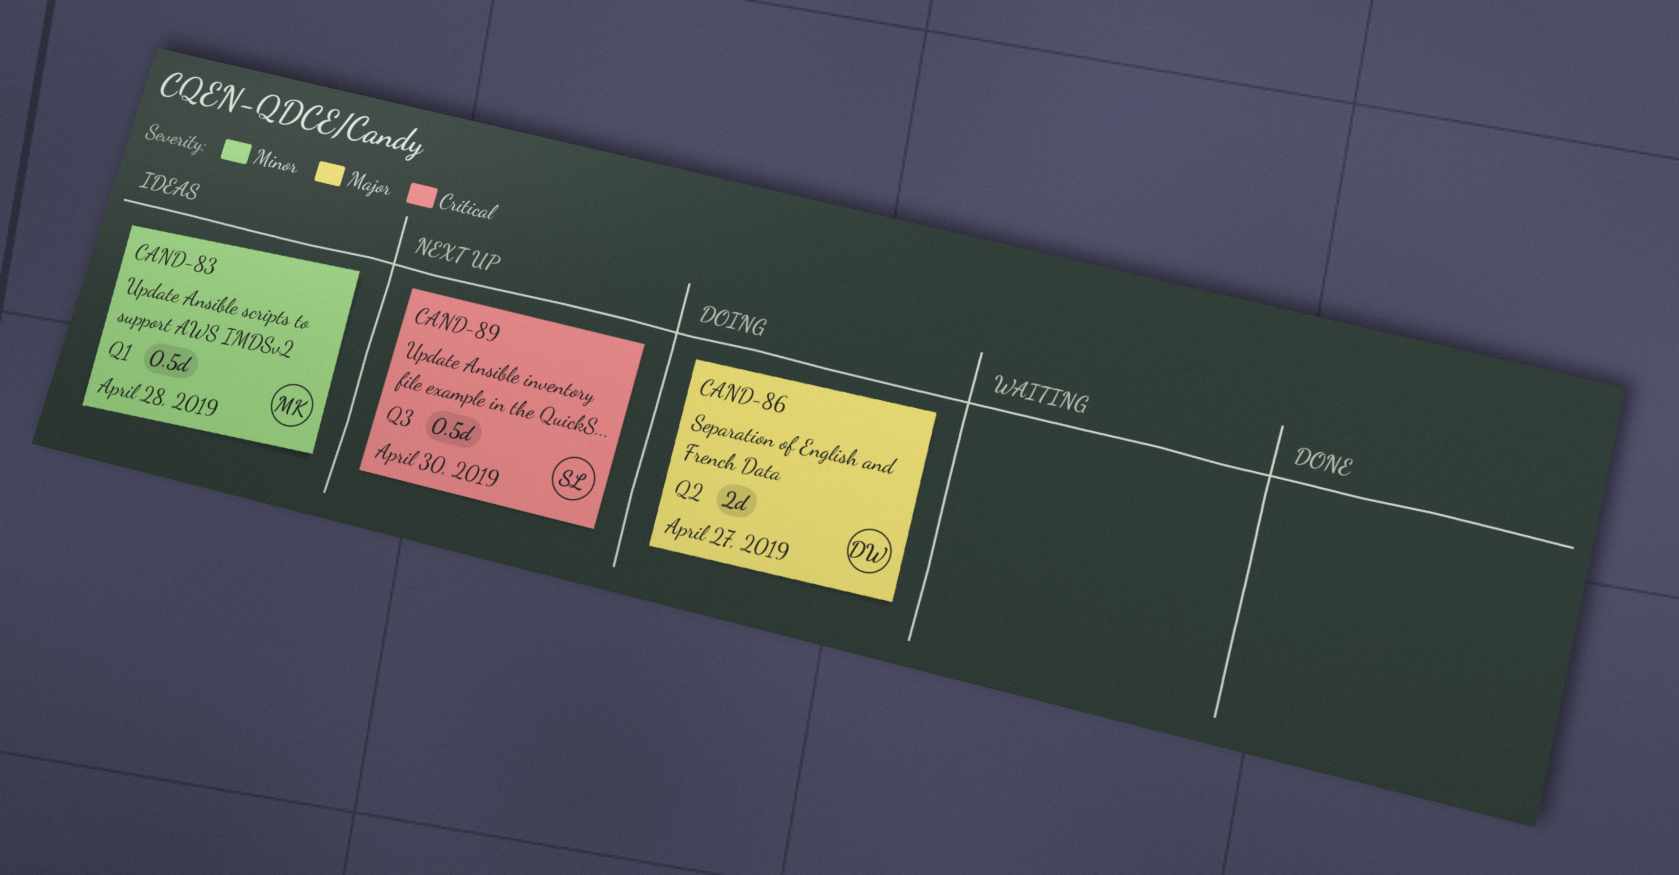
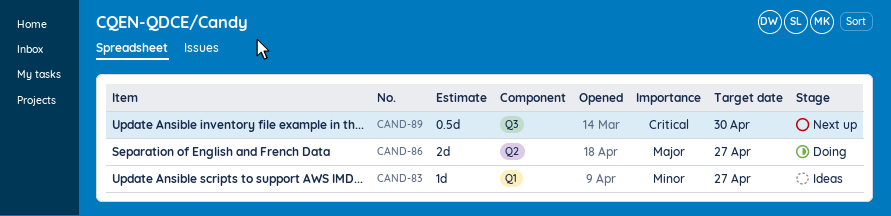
CAND-83, estimate: 0.5d -> 1d
CAND-83, due: Apr 28 -> Apr 27

